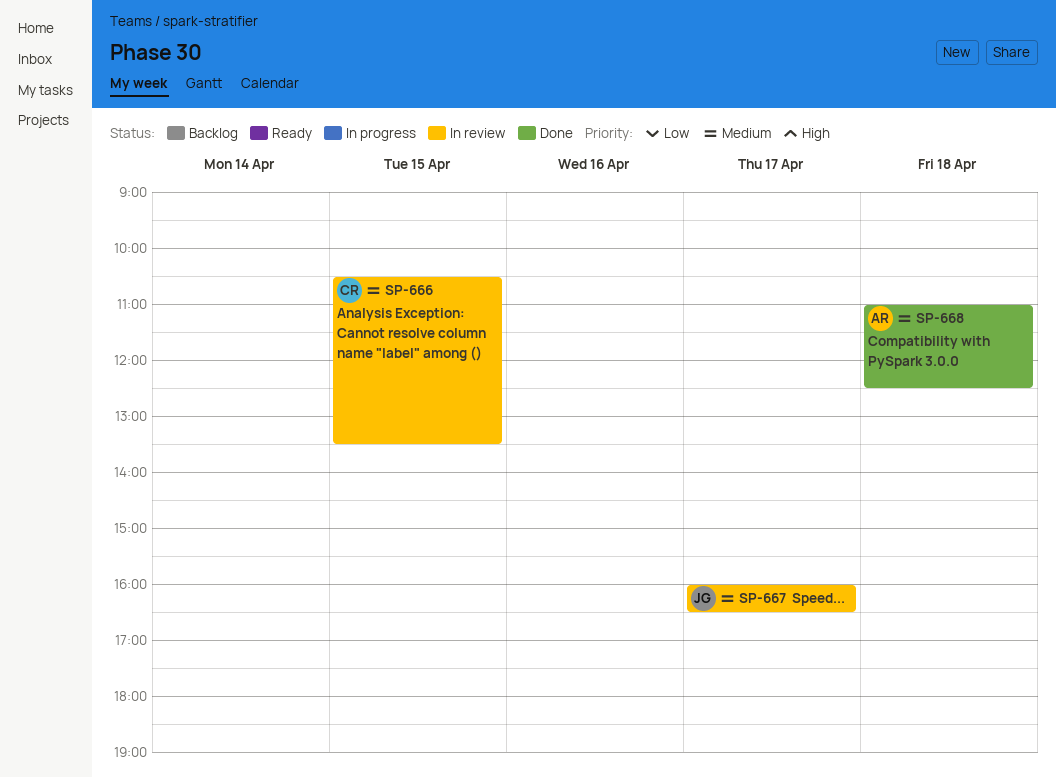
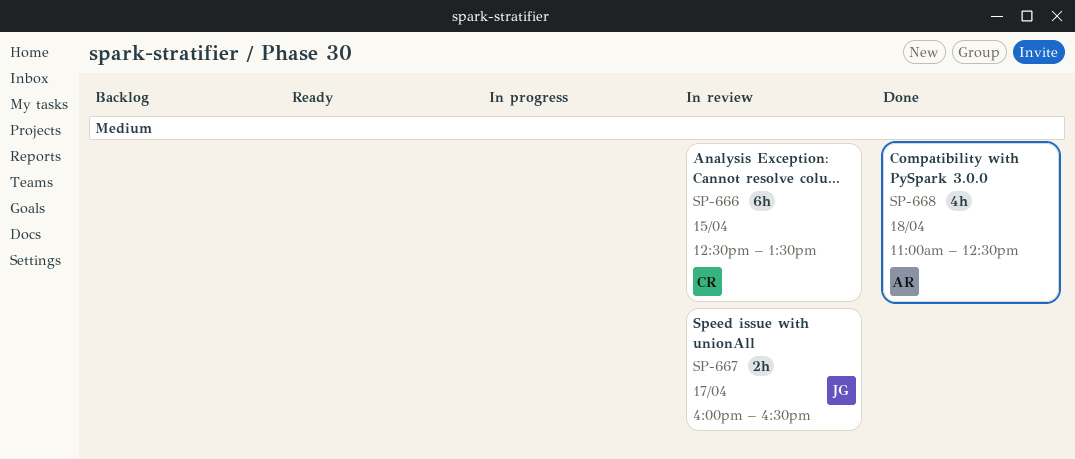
SP-666, begins: 10:30 -> 12:30

